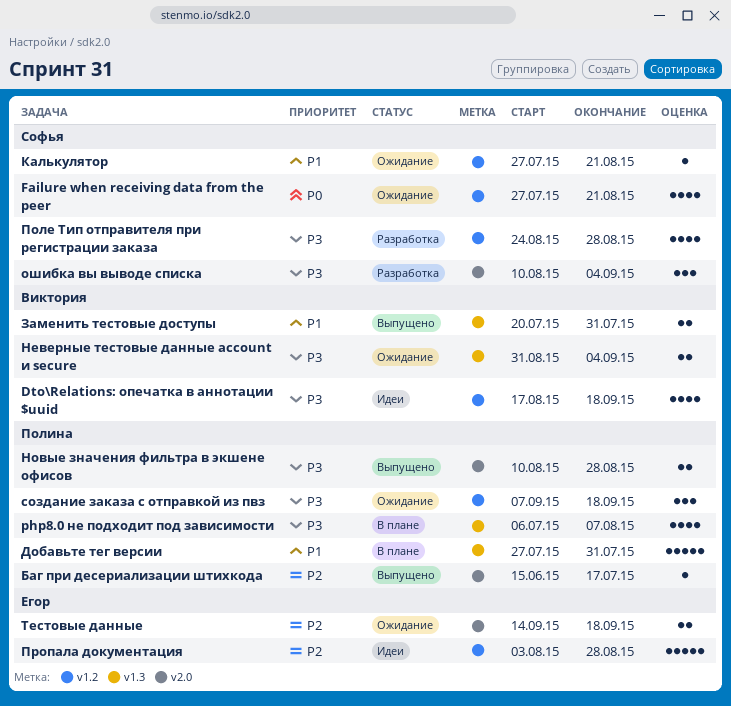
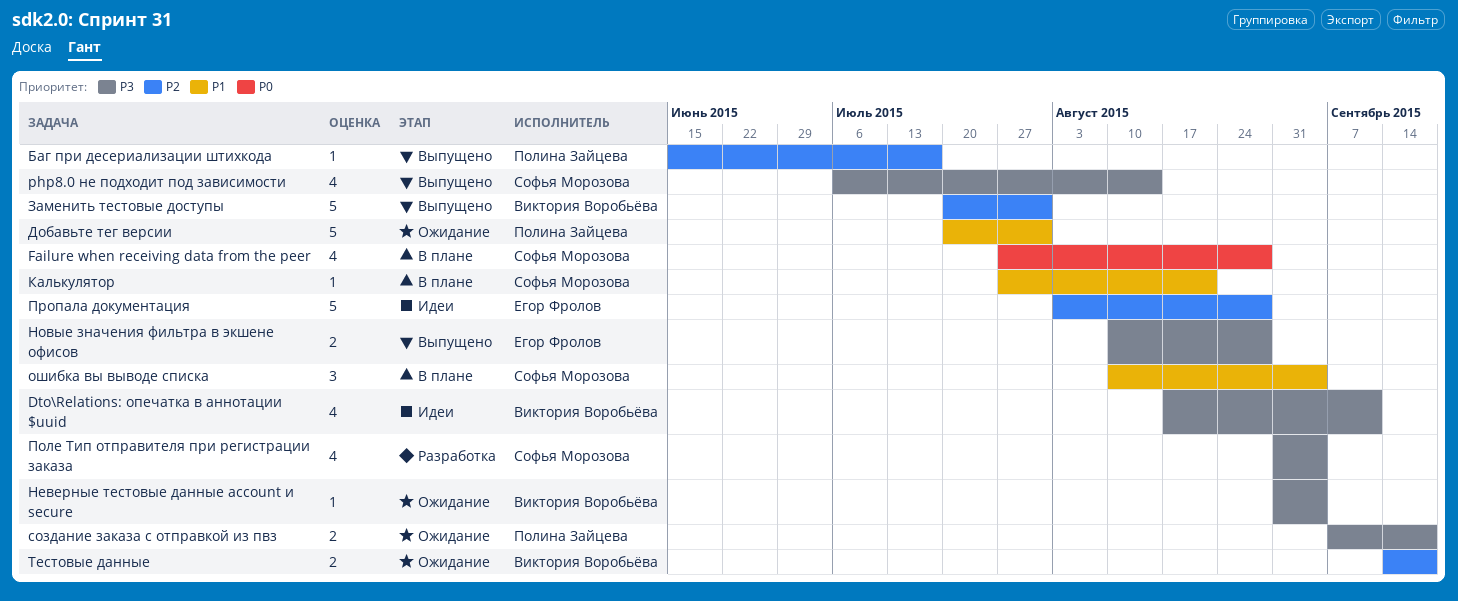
Dto\Relations: опечатка в аннотации $uuid, due: Sep 18 -> Sep 11
Failure when receiving data from the peer, status: Ожидание -> В плане
Failure when receiving data from the peer, due: Aug 21 -> Aug 28
php8.0 не подходит под зависимости, status: В плане -> Выпущено
php8.0 не подходит под зависимости, owner: Полина Зайцева -> Софья Морозова
php8.0 не подходит под зависимости, due: Aug 7 -> Aug 14
Добавьте тег версии, status: В плане -> Ожидание
Добавьте тег версии, start: Jul 27 -> Jul 20
Заменить тестовые доступы, priority: P1 -> P2
Заменить тестовые доступы, estimate: 2 -> 5
Калькулятор, status: Ожидание -> В плане
Неверные тестовые данные account и secure, estimate: 2 -> 1
Новые значения фильтра в экшене офисов, owner: Полина Зайцева -> Егор Фролов
ошибка вы выводе списка, status: Разработка -> В плане
ошибка вы выводе списка, priority: P3 -> P1
Поле Тип отправителя при регистрации заказа, start: Aug 24 -> Aug 31
Поле Тип отправителя при регистрации заказа, due: Aug 28 -> Sep 4
создание заказа с отправкой из пвз, estimate: 3 -> 2
Тестовые данные, owner: Егор Фролов -> Виктория Воробьёва

